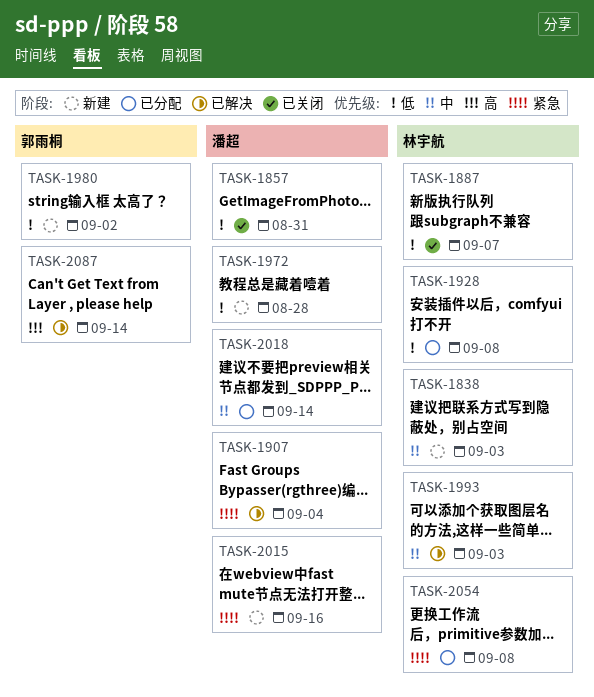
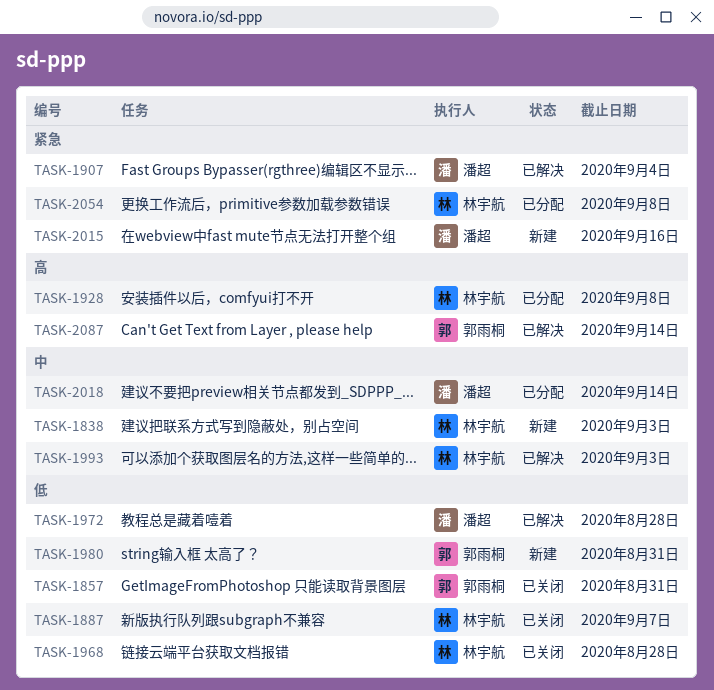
TASK-1857, owner: 潘超 -> 郭雨桐
TASK-1928, priority: 低 -> 高
TASK-1968: none -> present
TASK-1972, status: 新建 -> 已解决
TASK-1980, due: Sep 2 -> Aug 31

